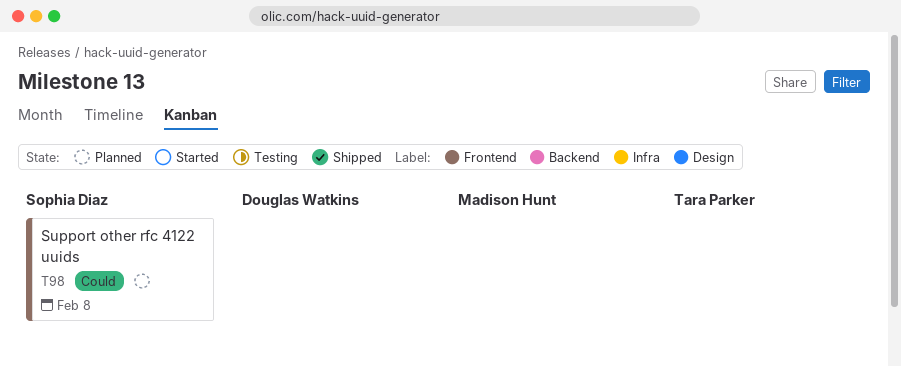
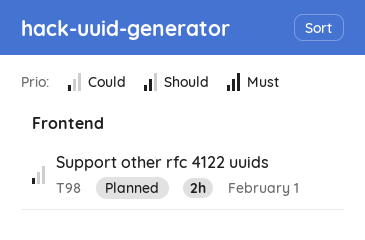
T98, due: Feb 8 -> Feb 1

